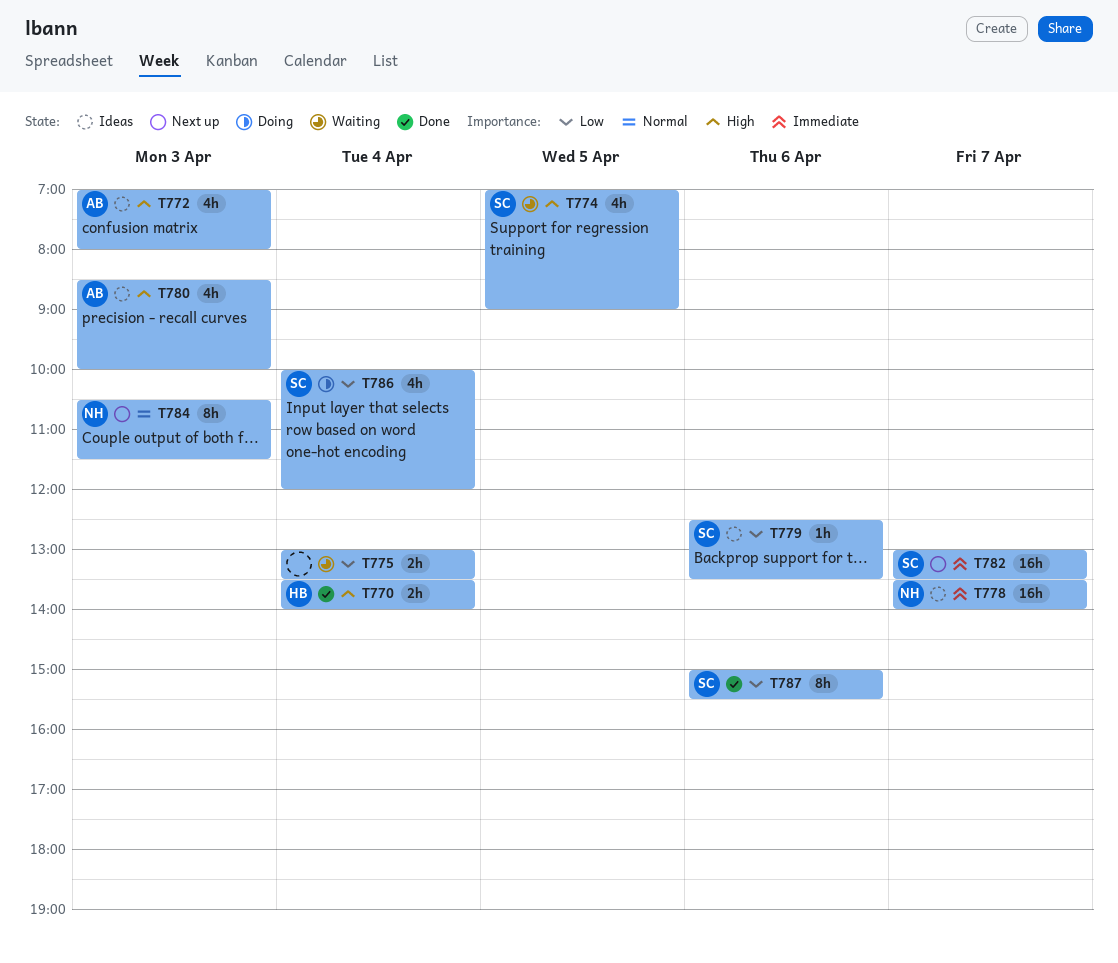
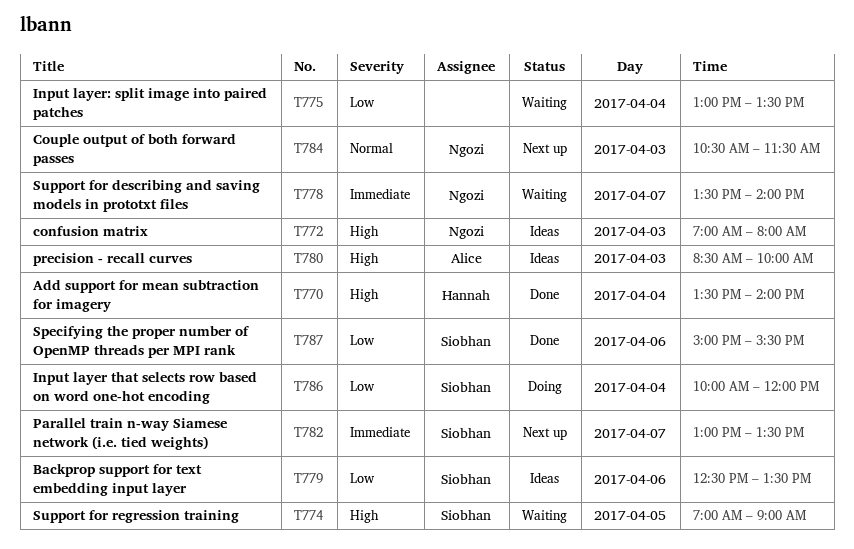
T772, owner: Alice -> Ngozi
T778, status: Ideas -> Waiting

